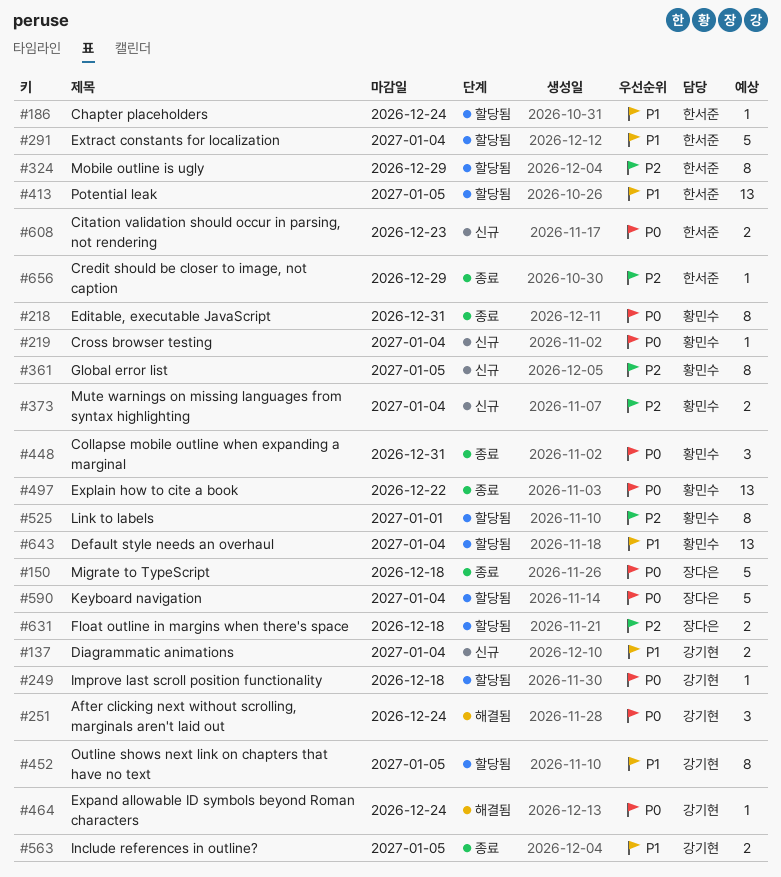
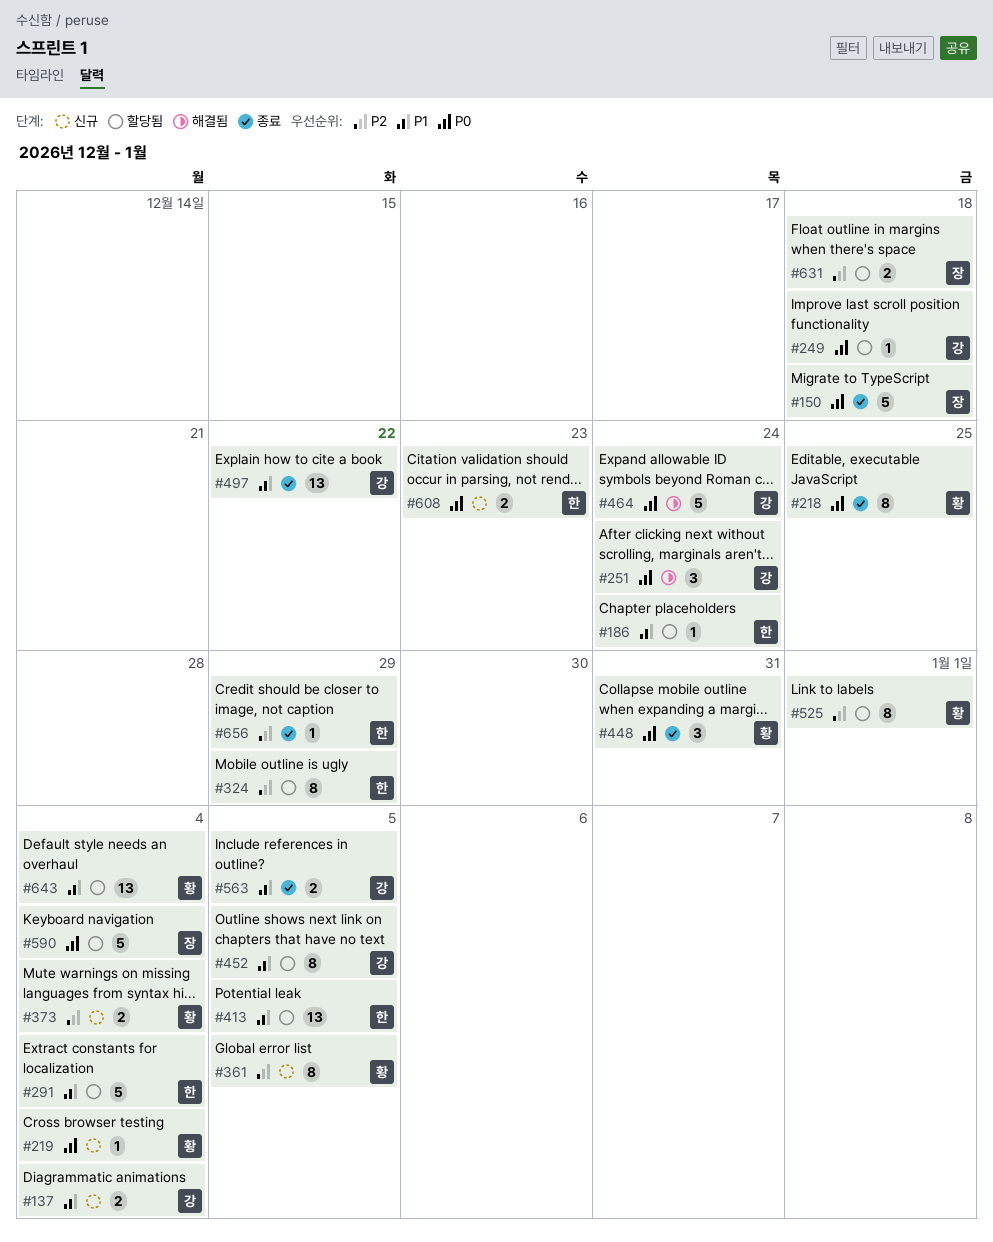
#218, due: Dec 31 -> Dec 25
#464, estimate: 1 -> 5
#497, owner: 황민수 -> 강기현
#497, priority: P0 -> P1

